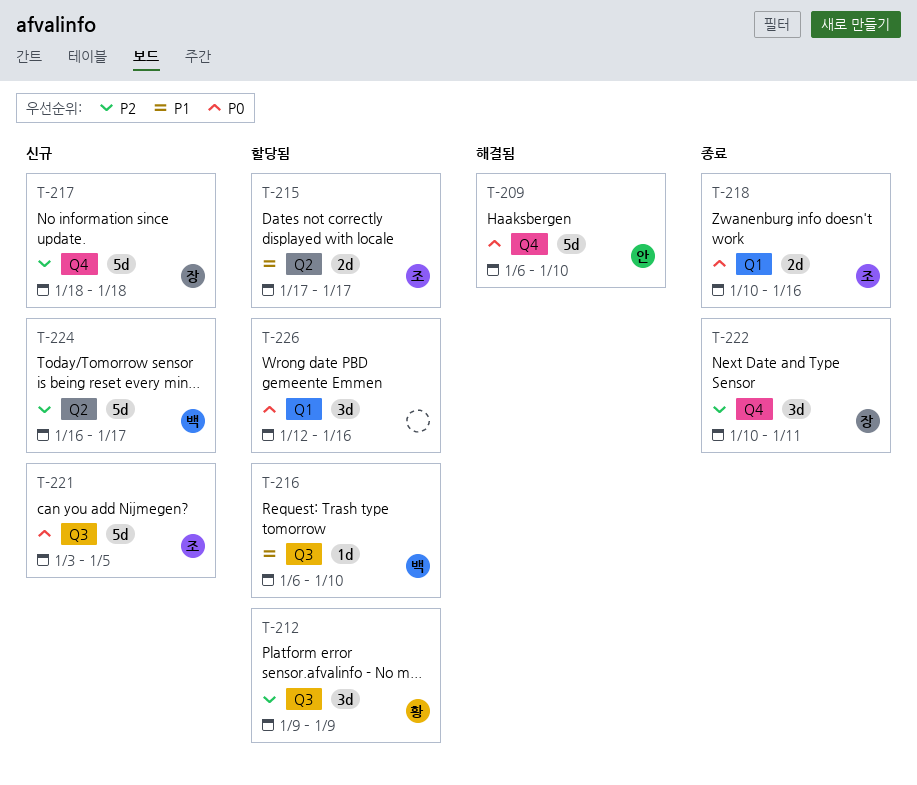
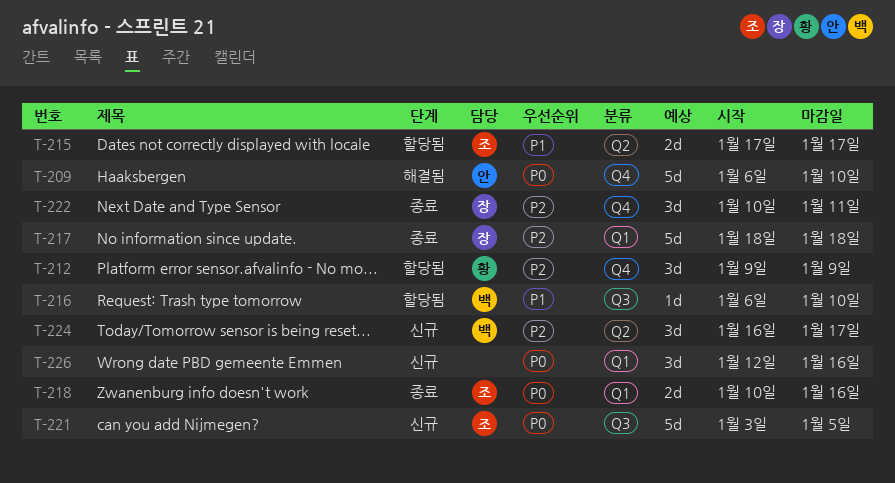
T-212, label: Q3 -> Q4
T-217, status: 신규 -> 종료
T-217, label: Q4 -> Q1
T-224, estimate: 5d -> 3d
T-226, status: 할당됨 -> 신규

